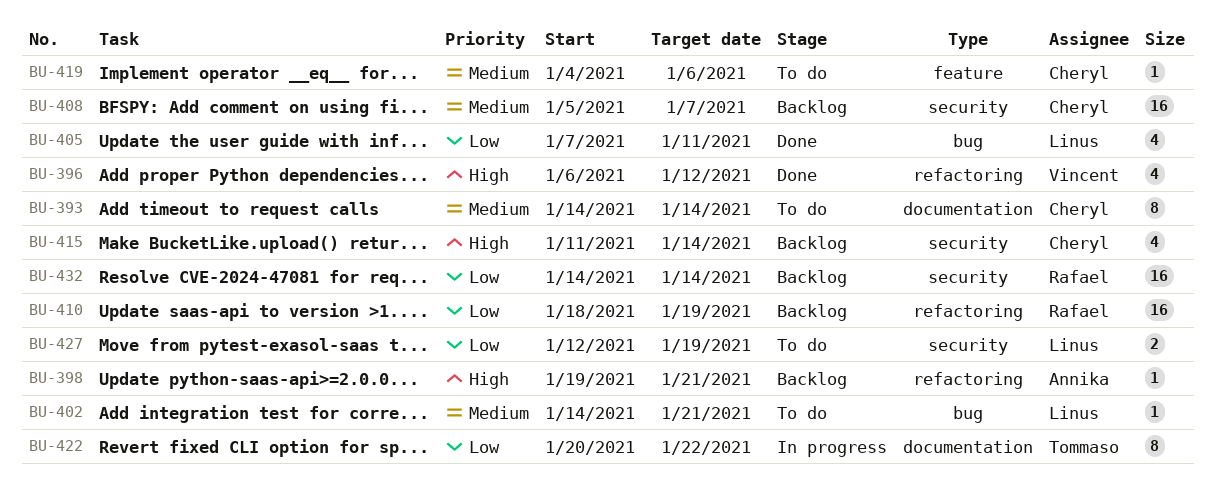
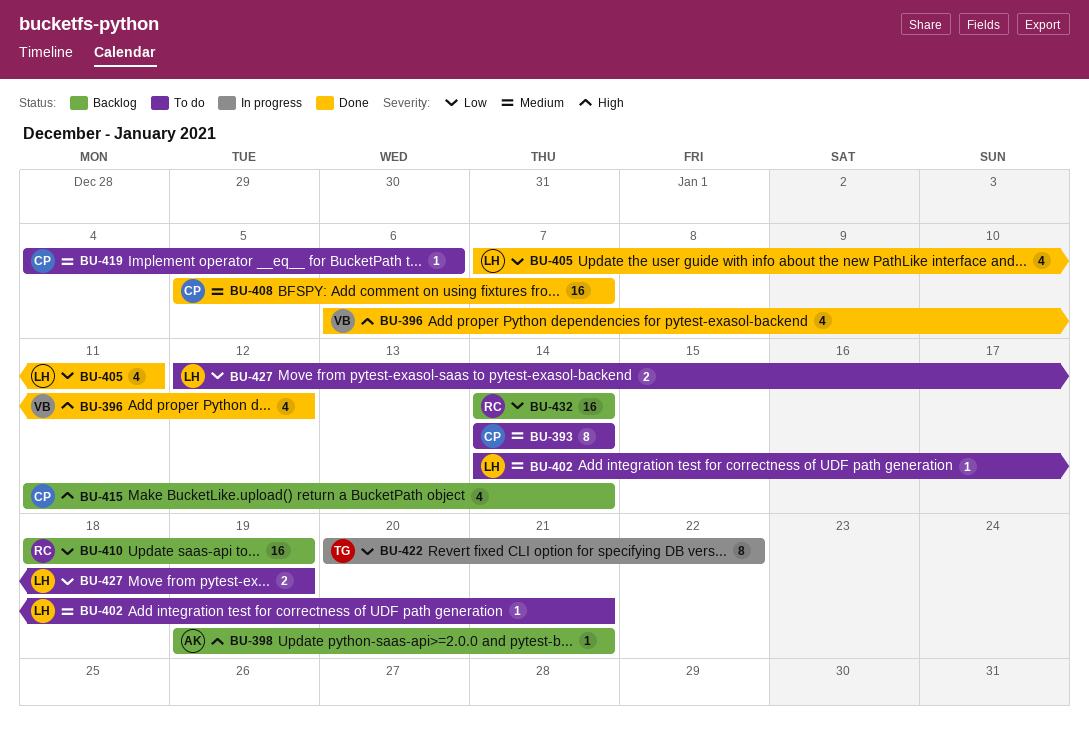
BU-408, status: Backlog -> Done

